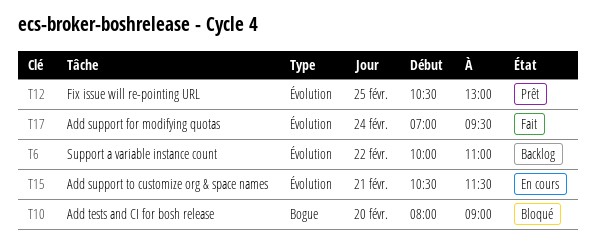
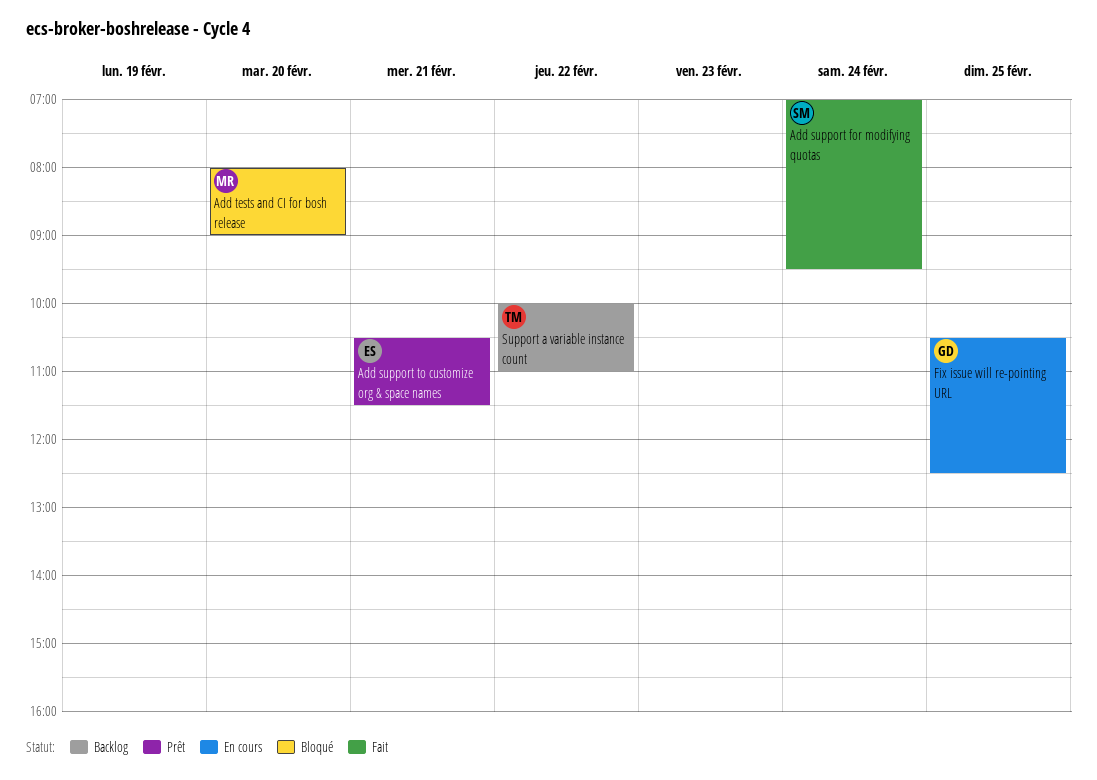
Add support to customize org & space names, status: En cours -> Prêt
Fix issue will re-pointing URL, status: Prêt -> En cours
Fix issue will re-pointing URL, ends: 13:00 -> 12:30

